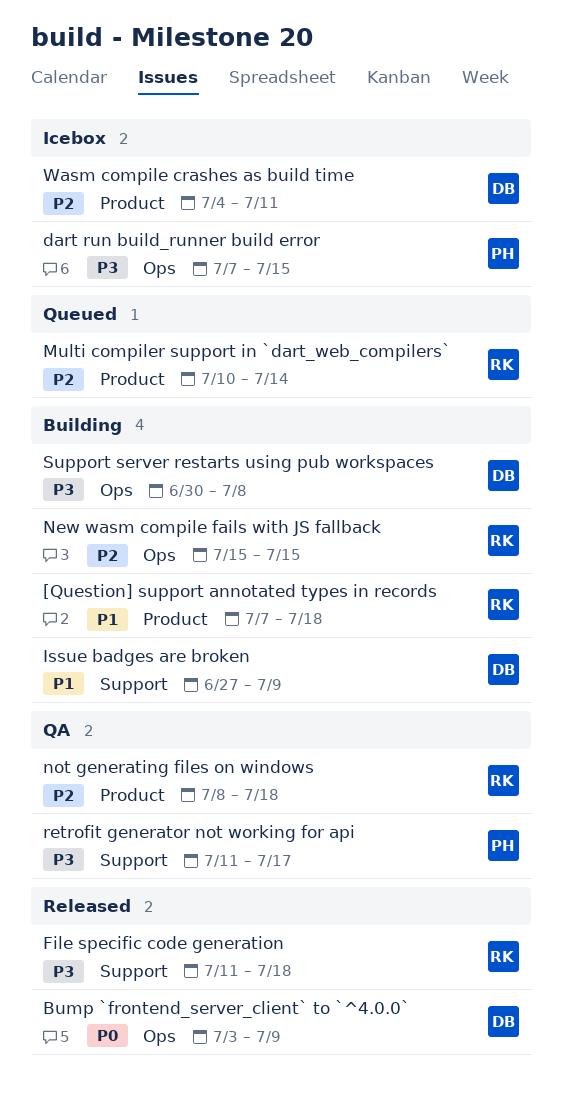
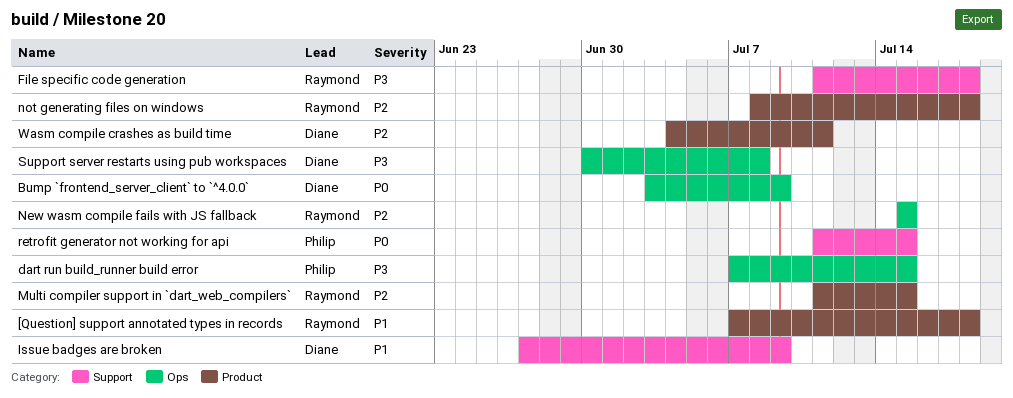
Multi compiler support in `dart_web_compilers`, start: Jul 10 -> Jul 11
Multi compiler support in `dart_web_compilers`, due: Jul 14 -> Jul 15
retrofit generator not working for api, priority: P3 -> P0
retrofit generator not working for api, due: Jul 17 -> Jul 15

